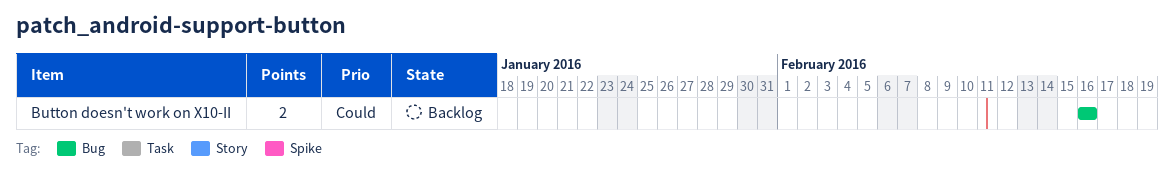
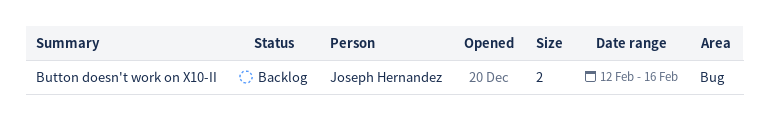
Button doesn't work on X10-II, start: Feb 16 -> Feb 12

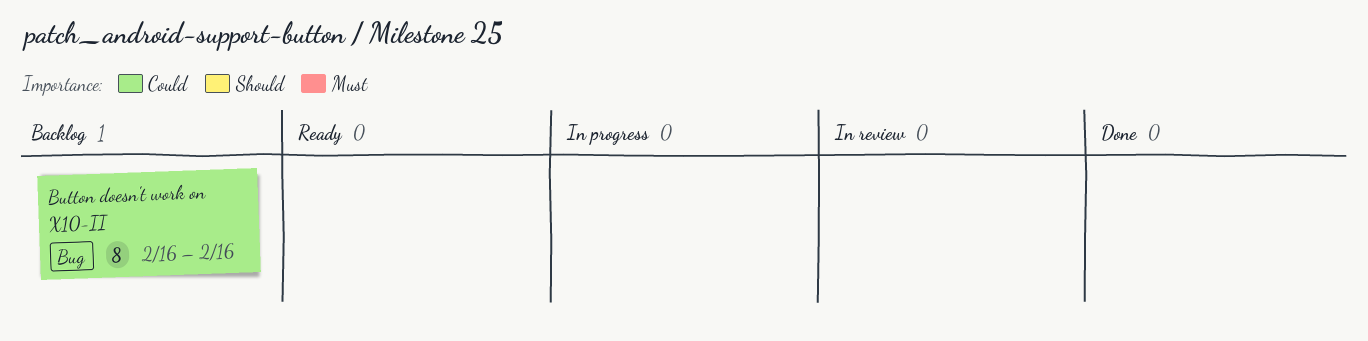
Button doesn't work on X10-II, estimate: 2 -> 8
Button doesn't work on X10-II, start: Feb 12 -> Feb 16

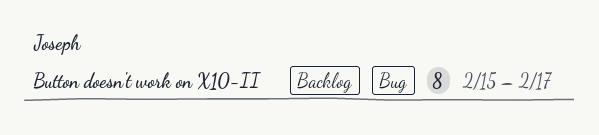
Button doesn't work on X10-II, start: Feb 16 -> Feb 15
Button doesn't work on X10-II, due: Feb 16 -> Feb 17

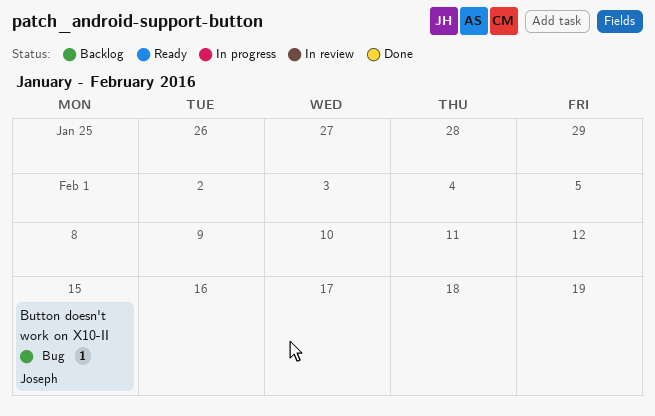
Button doesn't work on X10-II, estimate: 8 -> 1
Button doesn't work on X10-II, due: Feb 17 -> Feb 15

